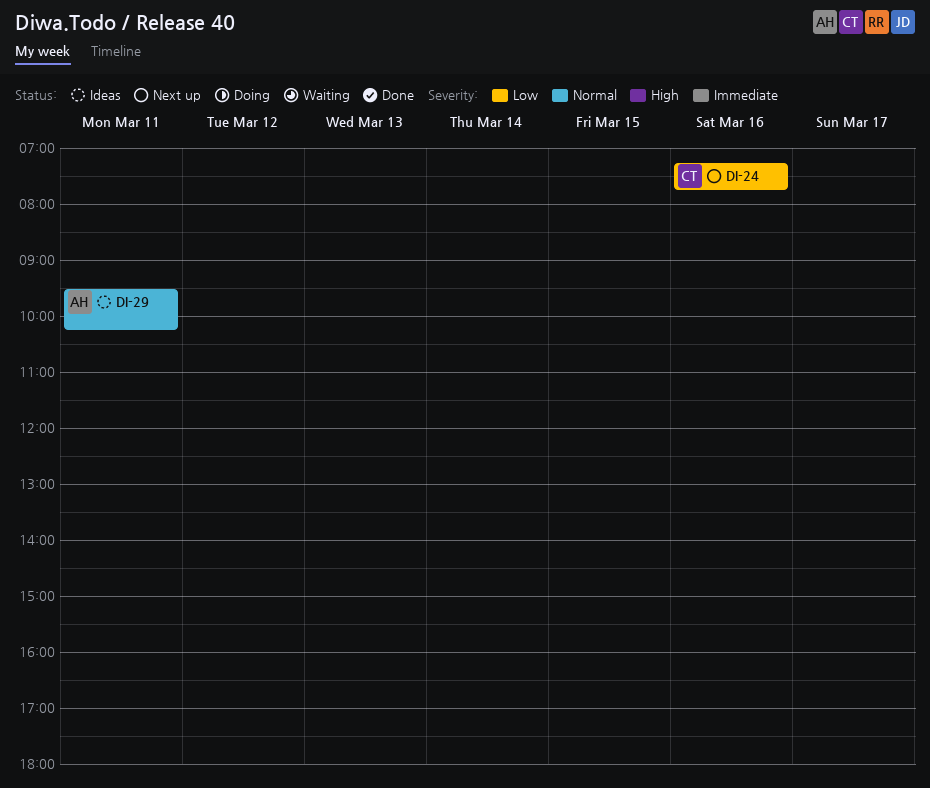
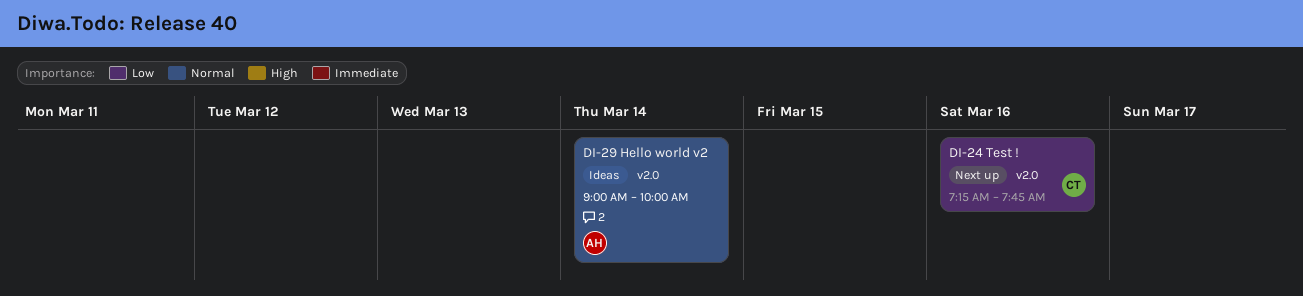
DI-29, day: Mar 11 -> Mar 14
DI-29, begins: 09:30 -> 09:00
DI-29, ends: 10:15 -> 10:00

